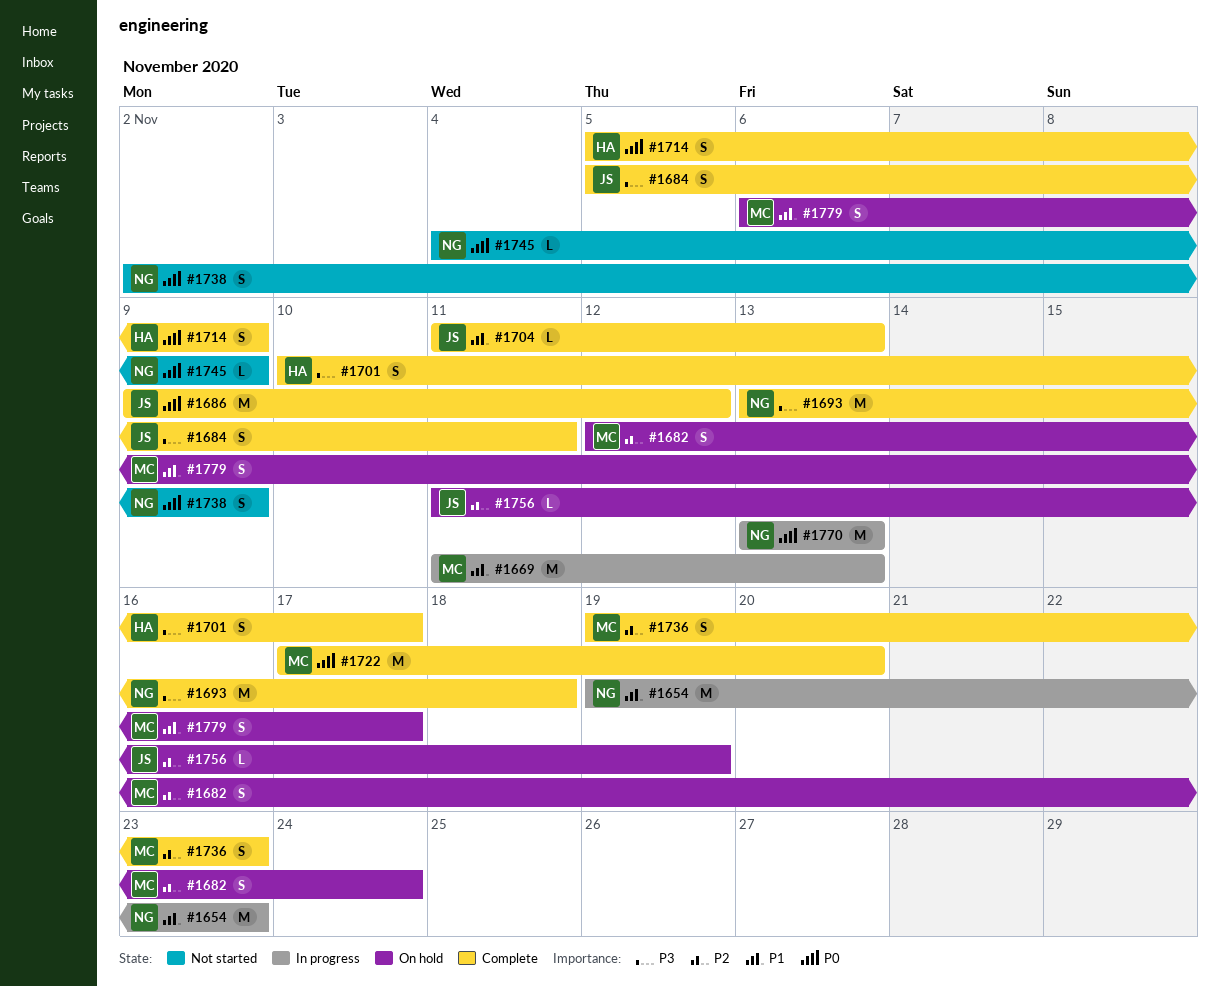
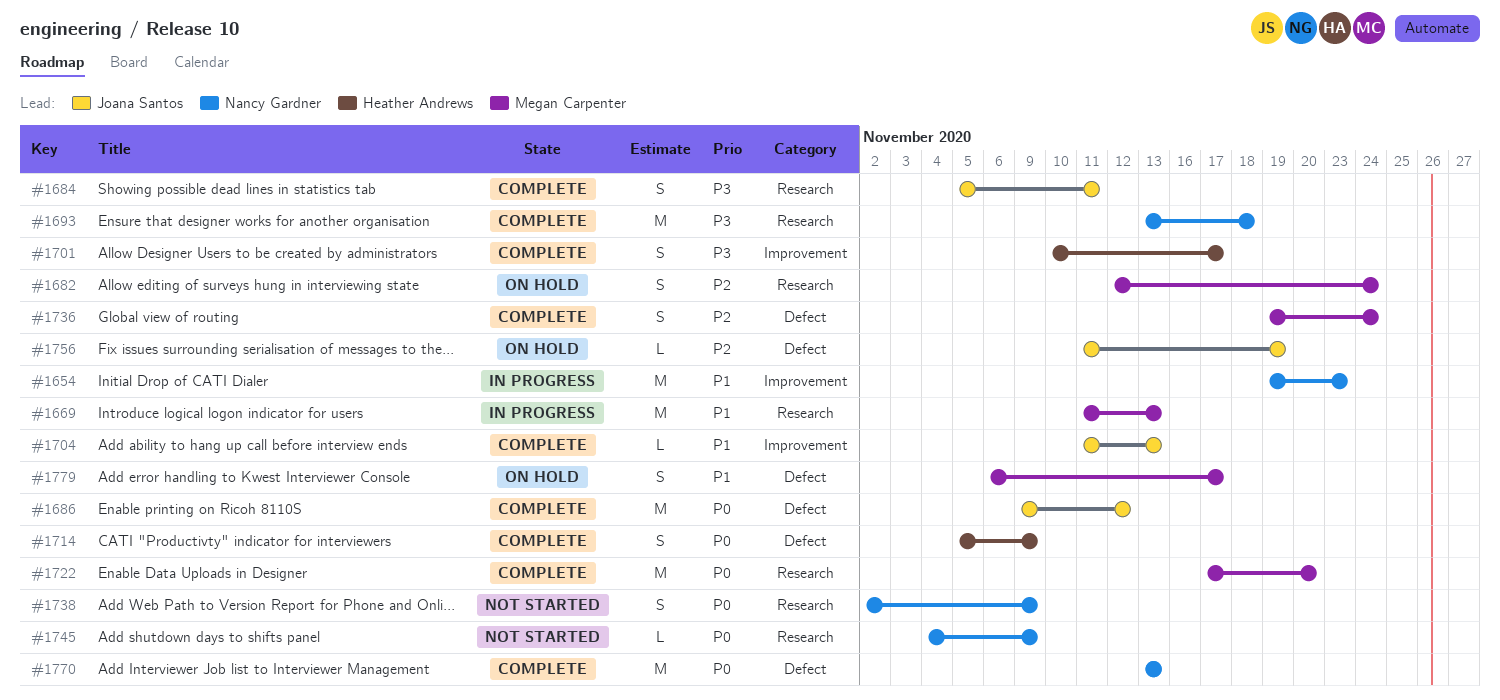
#1736, due: Nov 23 -> Nov 24
#1770, status: In progress -> Complete

